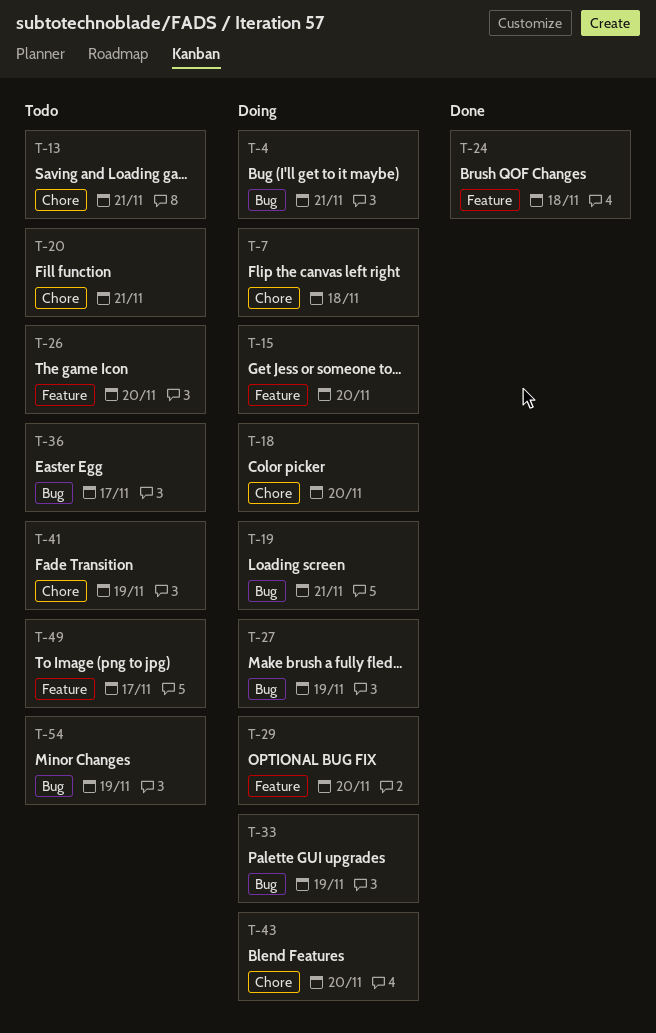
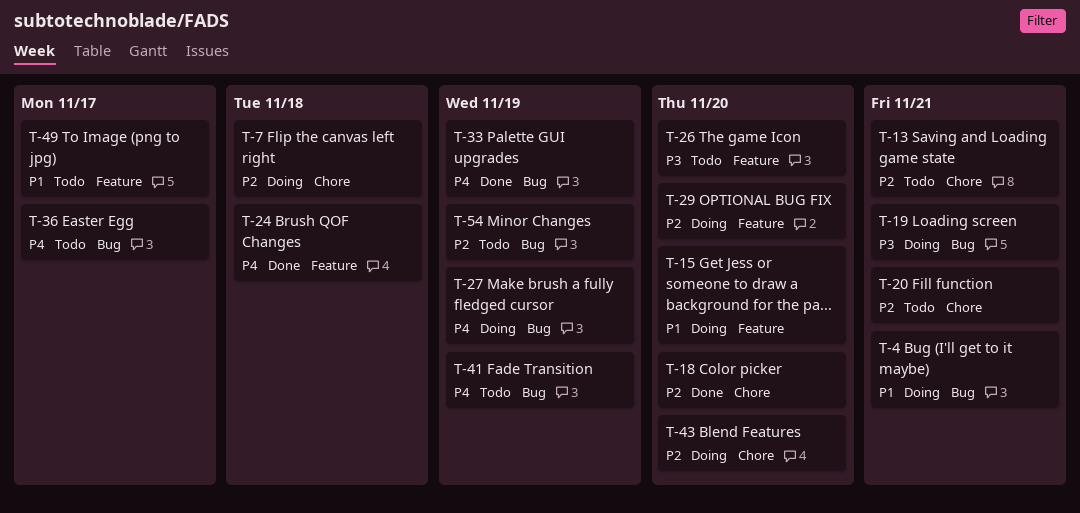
T-18, status: Doing -> Done
T-33, status: Doing -> Done
T-41, label: Chore -> Bug

